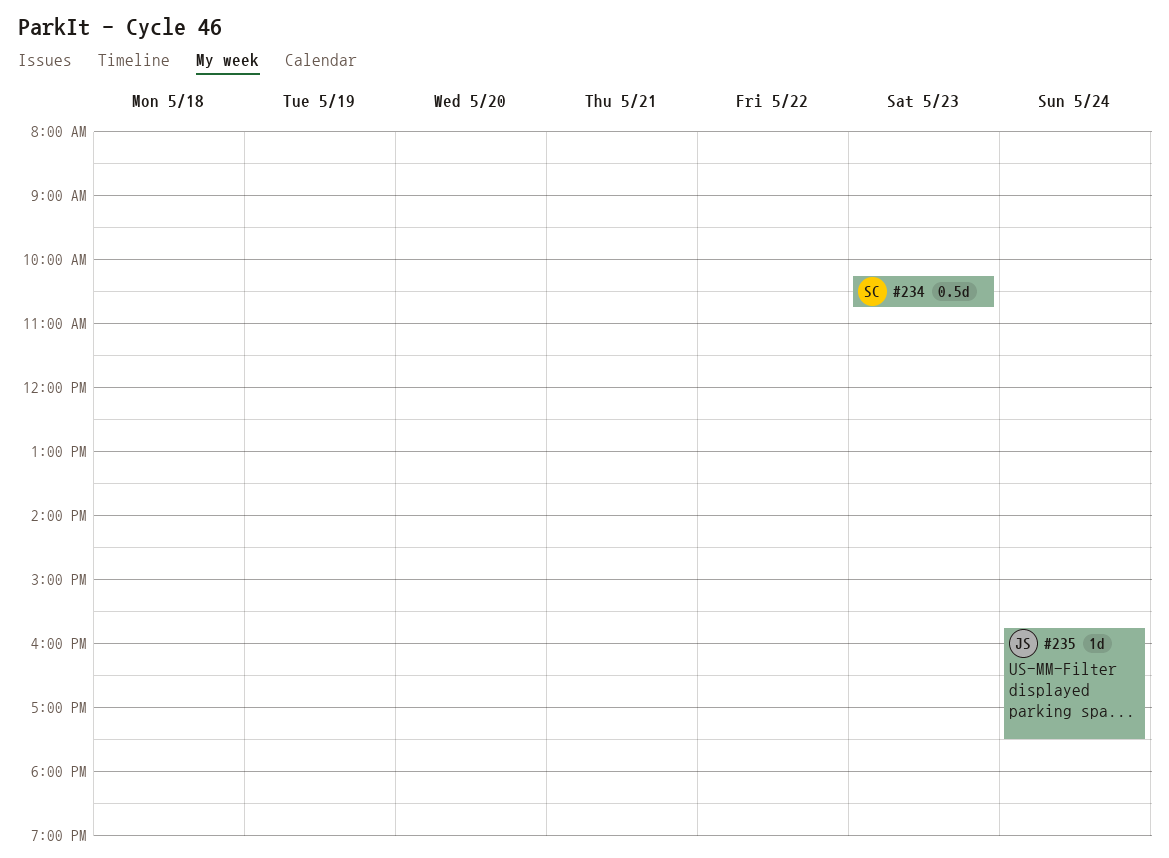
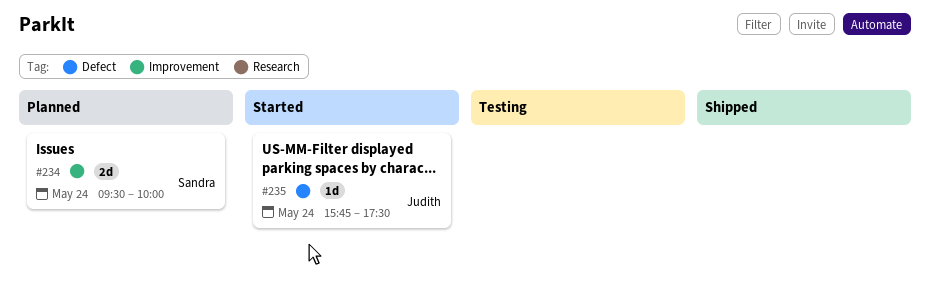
#234, estimate: 0.5d -> 2d
#234, day: May 23 -> May 24
#234, begins: 10:15 -> 09:30
#234, ends: 10:45 -> 10:00

